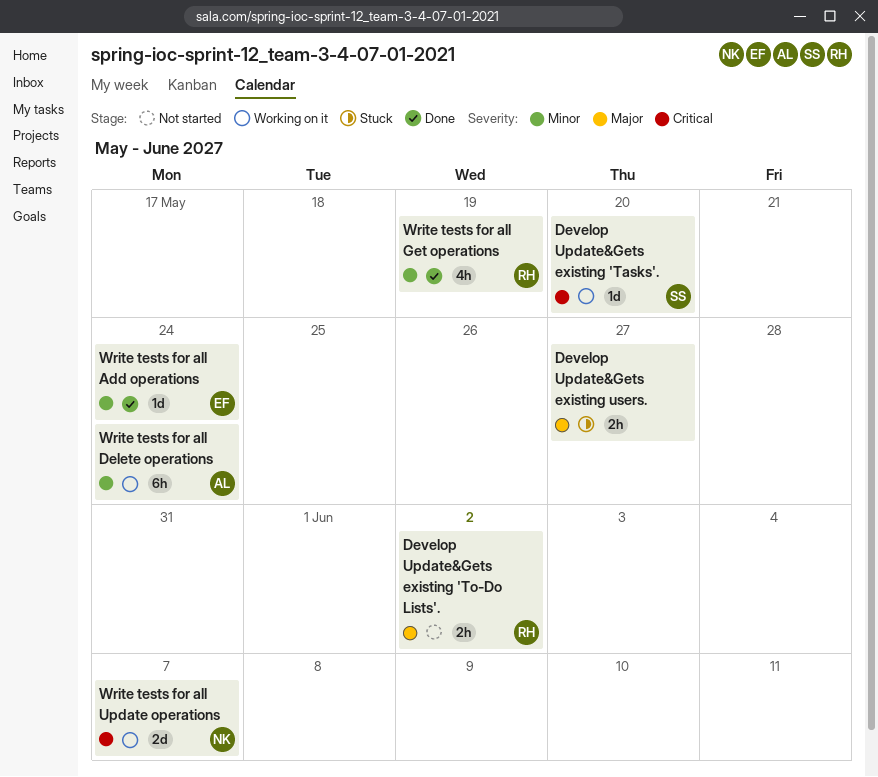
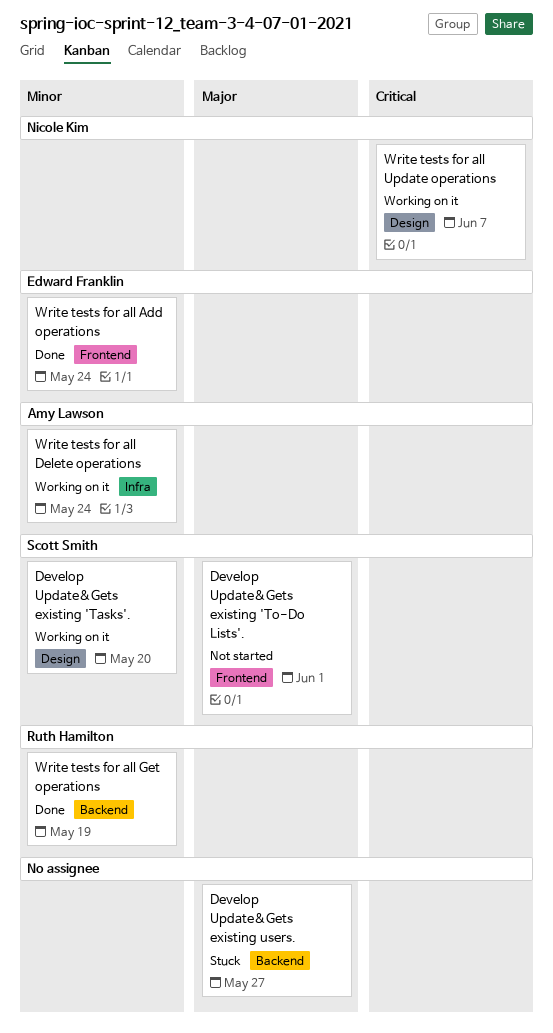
Develop Update&Gets existing 'Tasks'., priority: Critical -> Minor
Develop Update&Gets existing 'To-Do Lists'., owner: Ruth Hamilton -> Scott Smith
Develop Update&Gets existing 'To-Do Lists'., due: Jun 2 -> Jun 1

